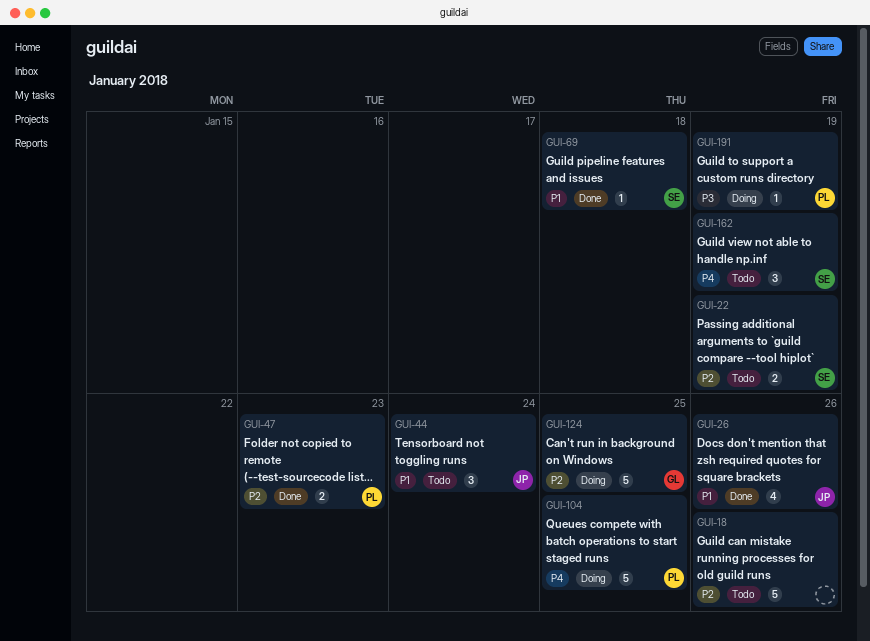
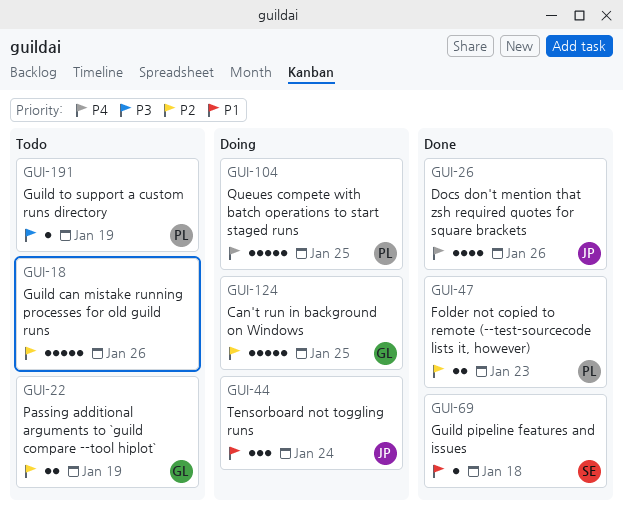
GUI-22, owner: SE -> GL
GUI-26, priority: P1 -> P4
GUI-44, status: Todo -> Doing
GUI-162: present -> none
GUI-191, status: Doing -> Todo

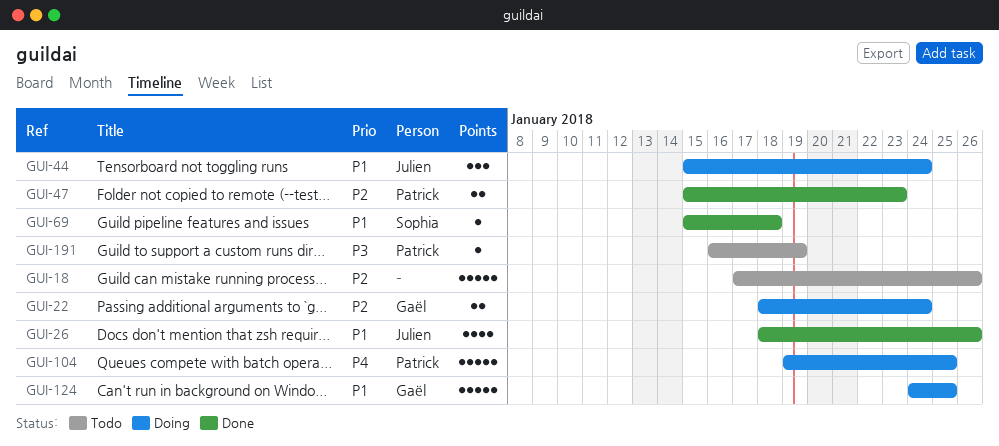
GUI-22, status: Todo -> Doing
GUI-22, due: Jan 19 -> Jan 24
GUI-26, priority: P4 -> P1
GUI-124, priority: P2 -> P1

